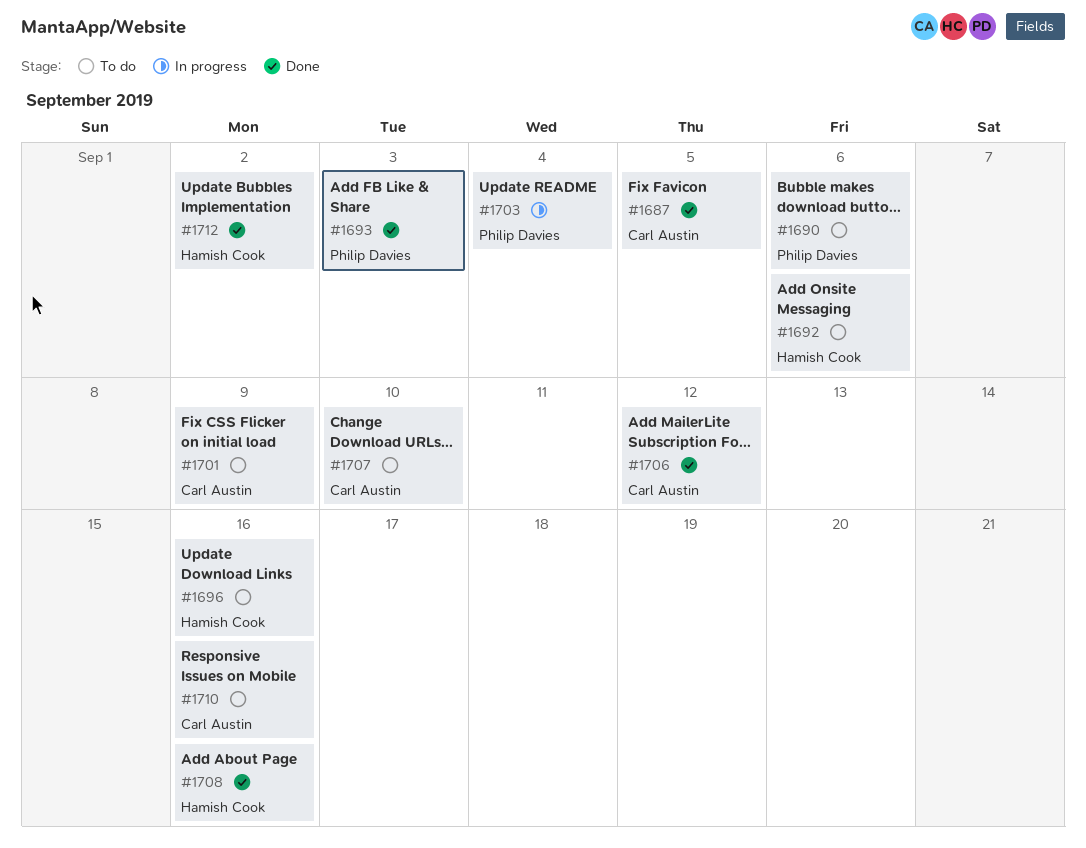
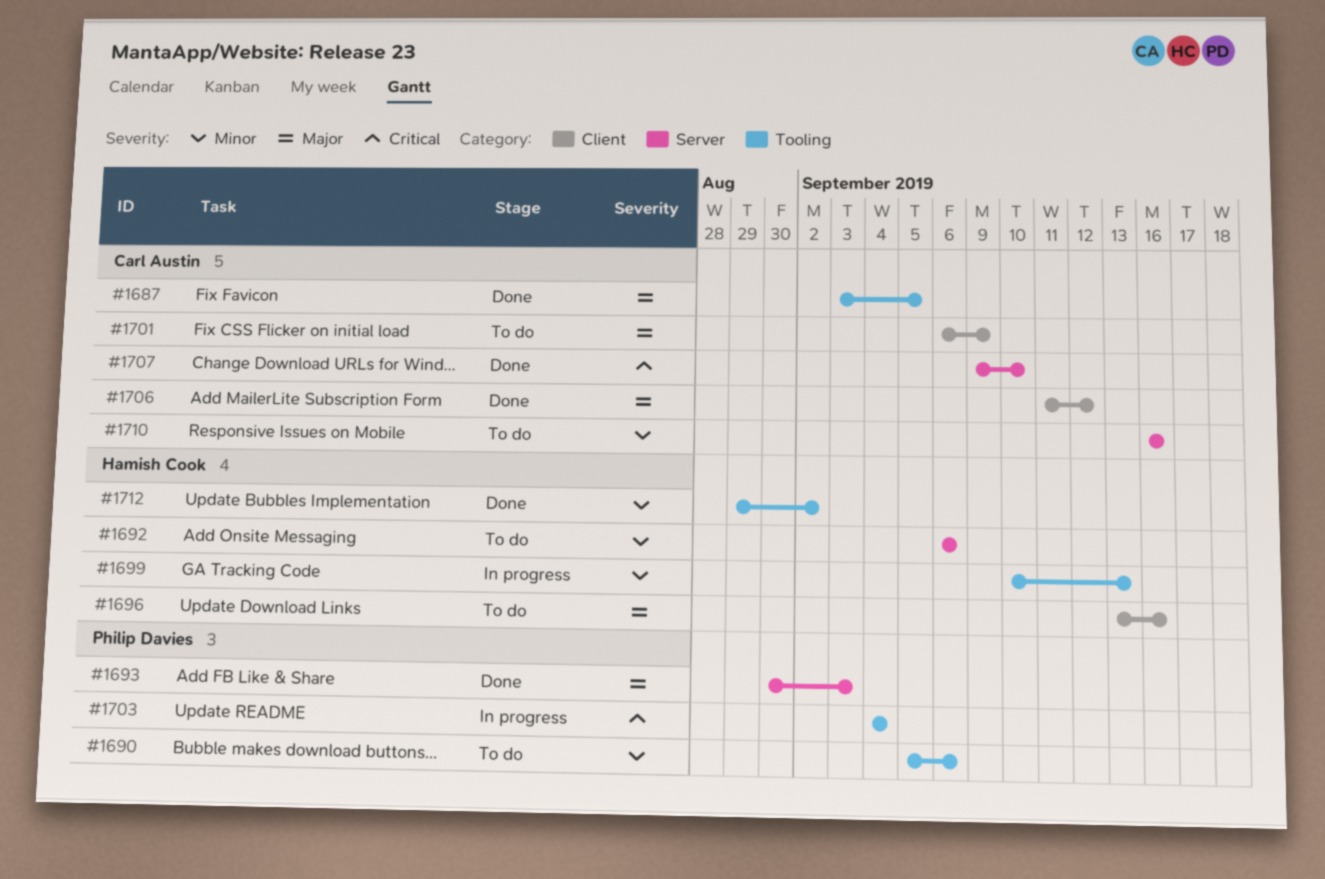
#1699: none -> present
#1707, status: To do -> Done
#1708: present -> none

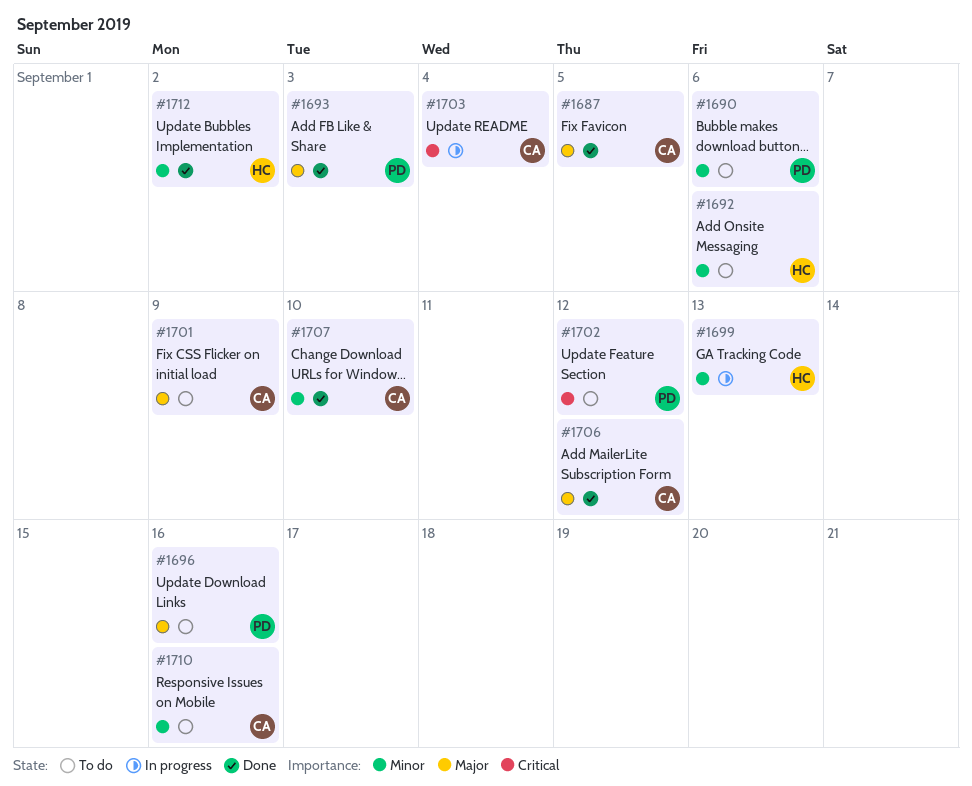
#1696, owner: Hamish Cook -> Philip Davies
#1702: none -> present
#1703, owner: Philip Davies -> Carl Austin
#1707, priority: Critical -> Minor

